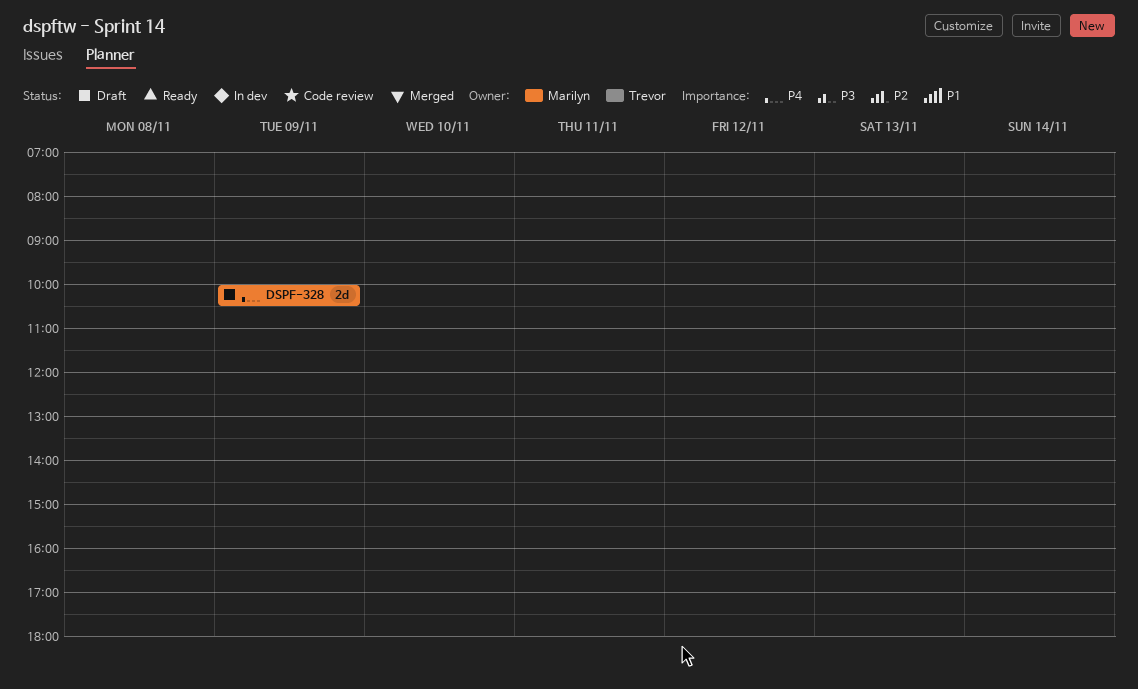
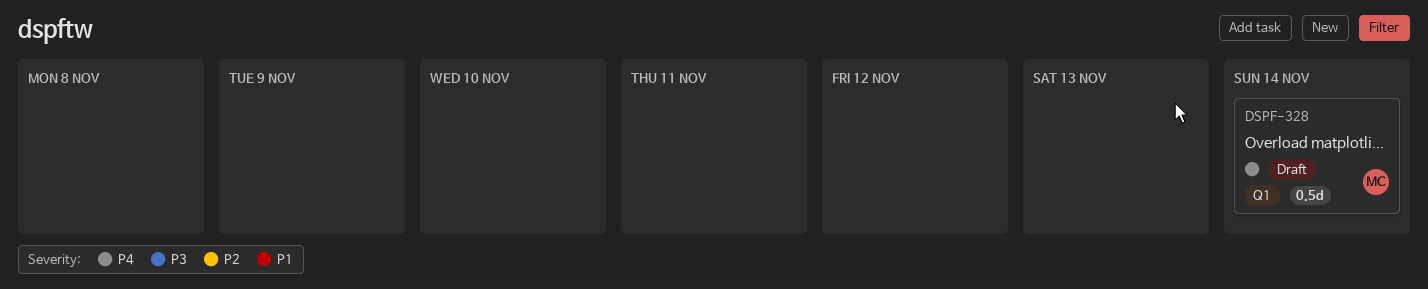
DSPF-328, estimate: 2d -> 0.5d
DSPF-328, day: Nov 9 -> Nov 14

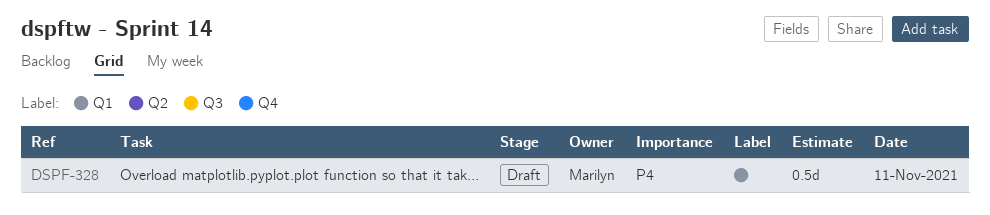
DSPF-328, day: Nov 14 -> Nov 11

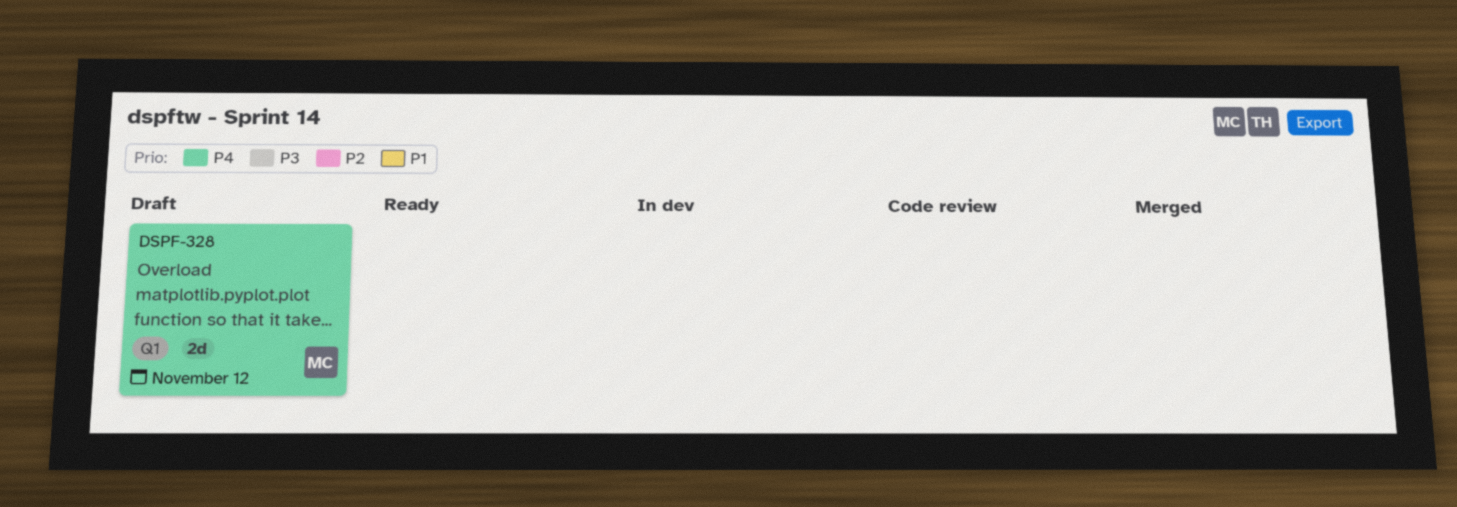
DSPF-328, estimate: 0.5d -> 2d
DSPF-328, day: Nov 11 -> Nov 12

